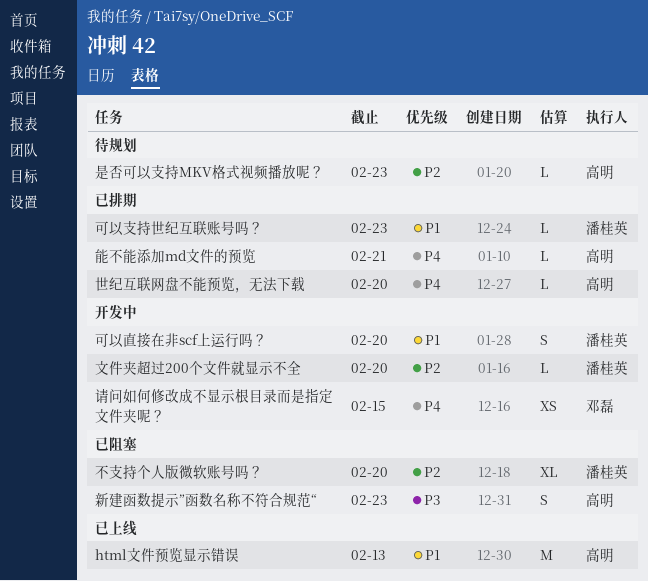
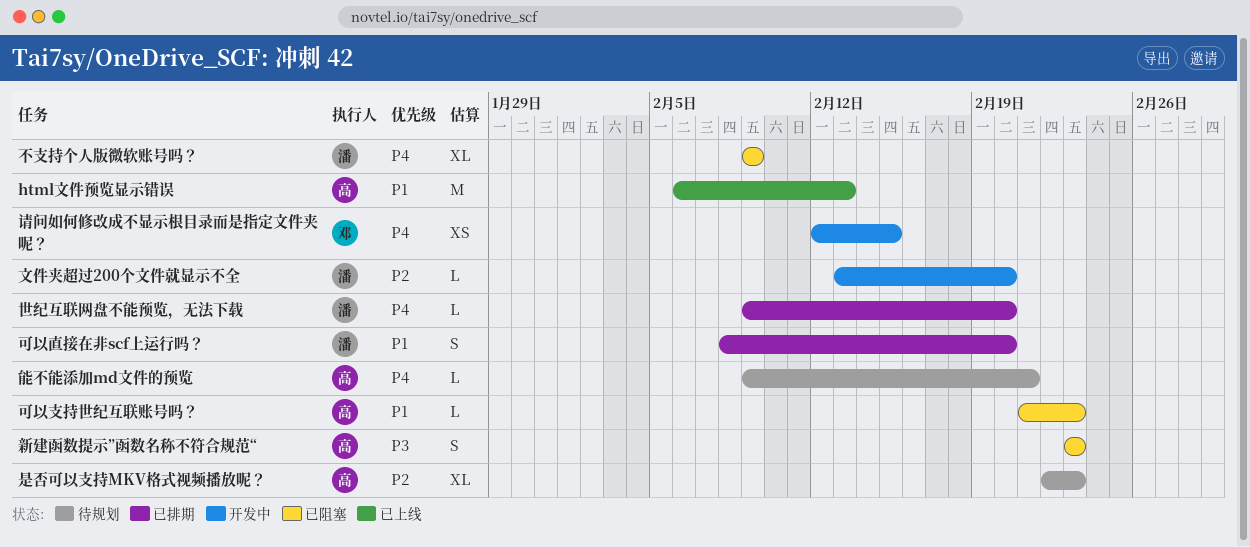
不支持个人版微软账号吗？, priority: P2 -> P4
不支持个人版微软账号吗？, due: Feb 20 -> Feb 9
世纪互联网盘不能预览，无法下载, owner: 高明 -> 潘桂英
可以支持世纪互联账号吗？, status: 已排期 -> 已阻塞
可以支持世纪互联账号吗？, owner: 潘桂英 -> 高明
可以直接在非scf上运行吗？, status: 开发中 -> 已排期
是否可以支持MKV格式视频播放呢？, estimate: L -> XL
能不能添加md文件的预览, status: 已排期 -> 待规划

